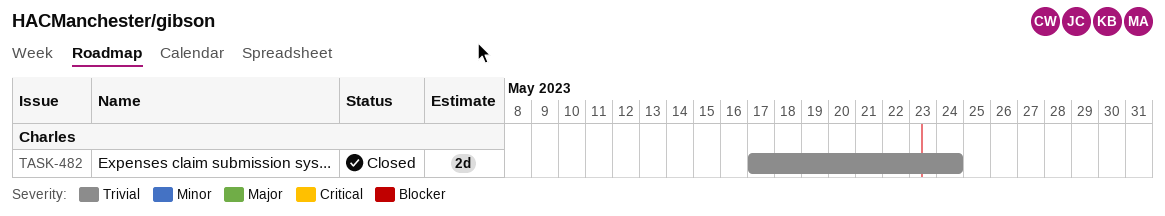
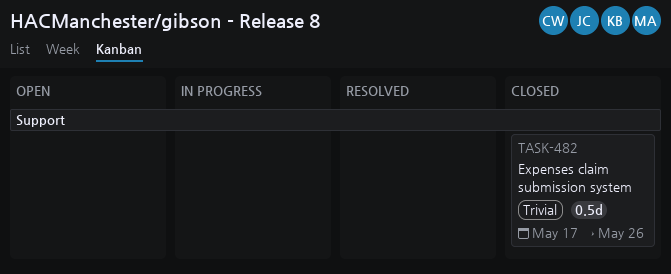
TASK-482, estimate: 2d -> 0.5d
TASK-482, due: May 24 -> May 26

